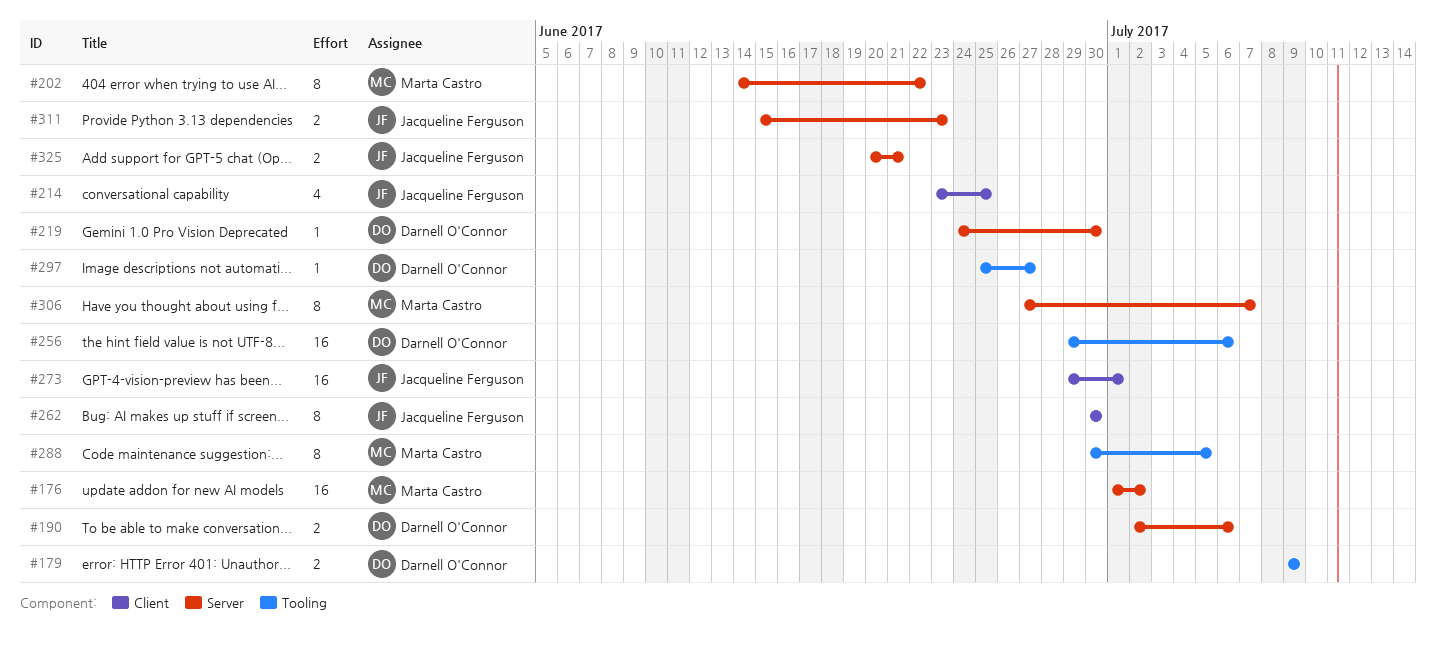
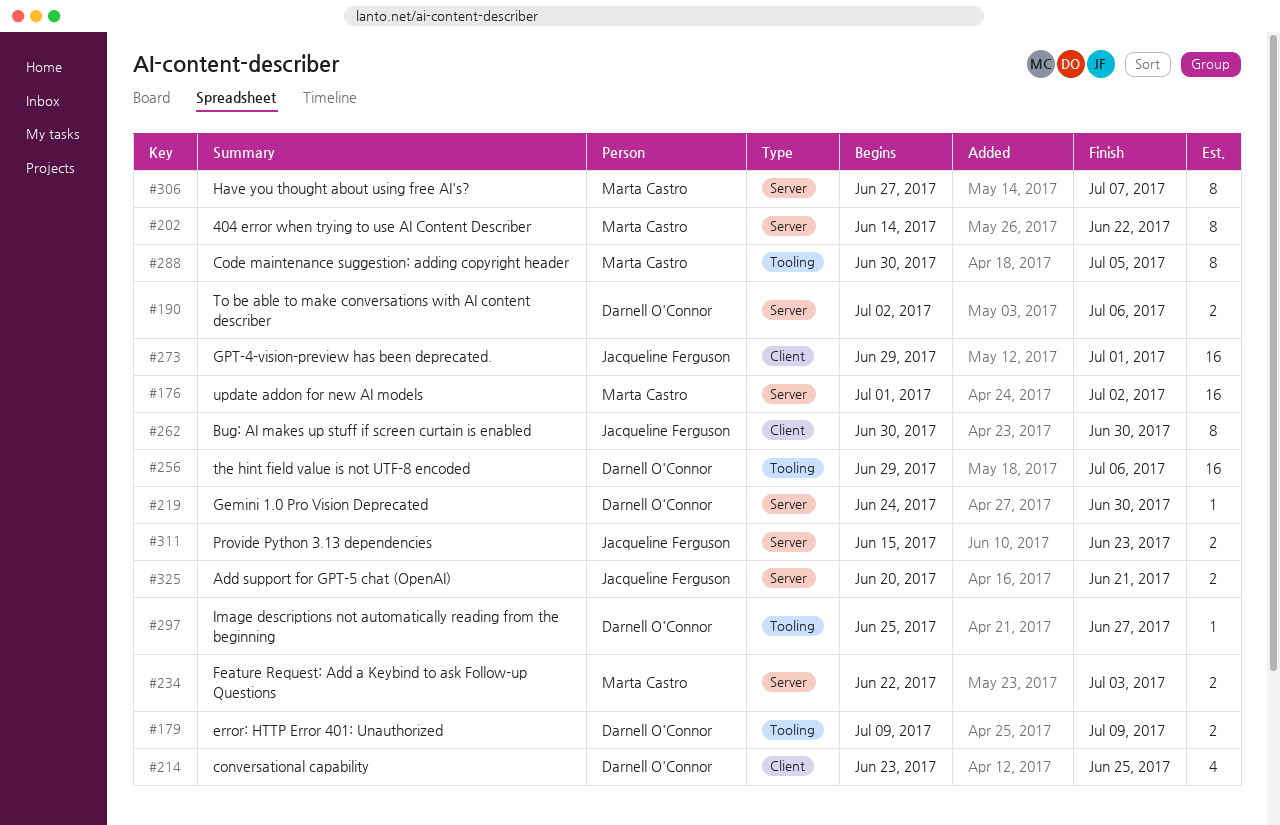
#214, owner: Jacqueline Ferguson -> Darnell O'Connor
#234: none -> present

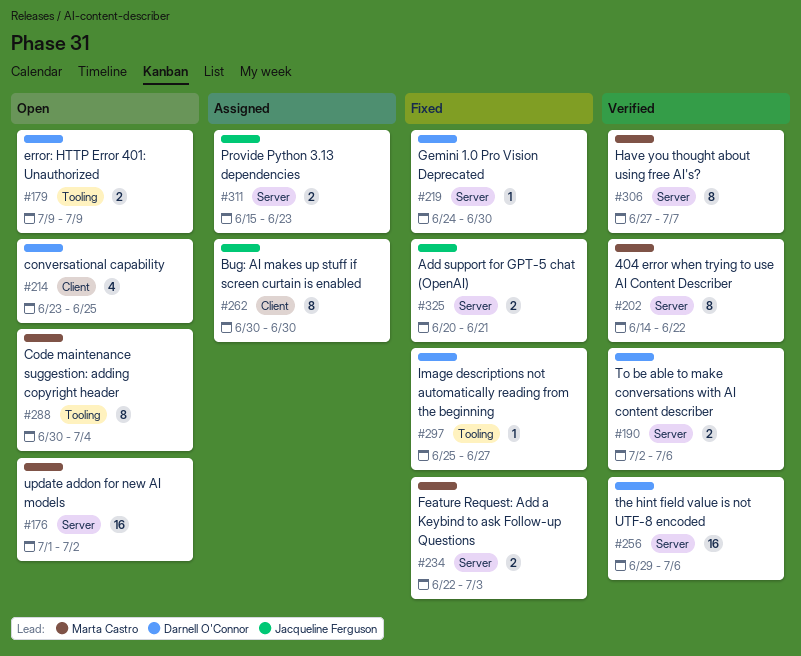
#256, label: Tooling -> Server
#273: present -> none
#288, due: Jul 5 -> Jul 4

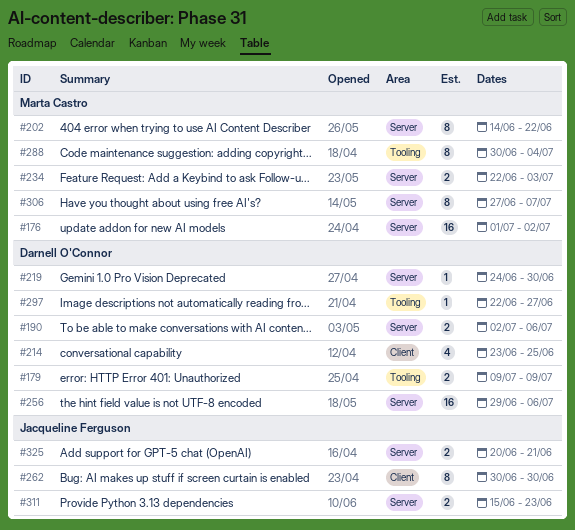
#297, start: Jun 25 -> Jun 22

